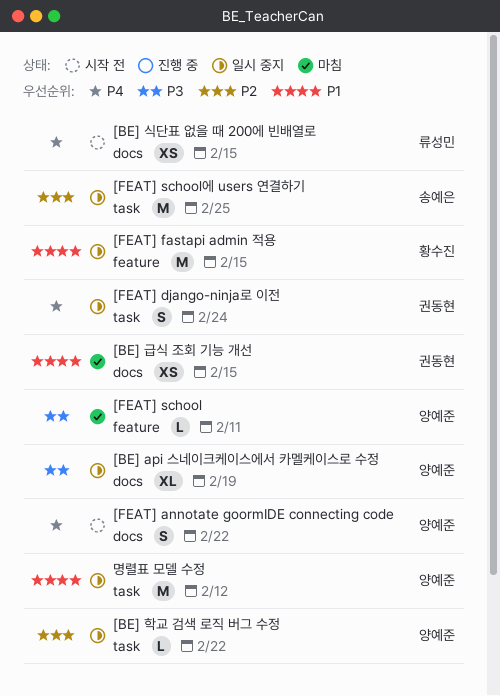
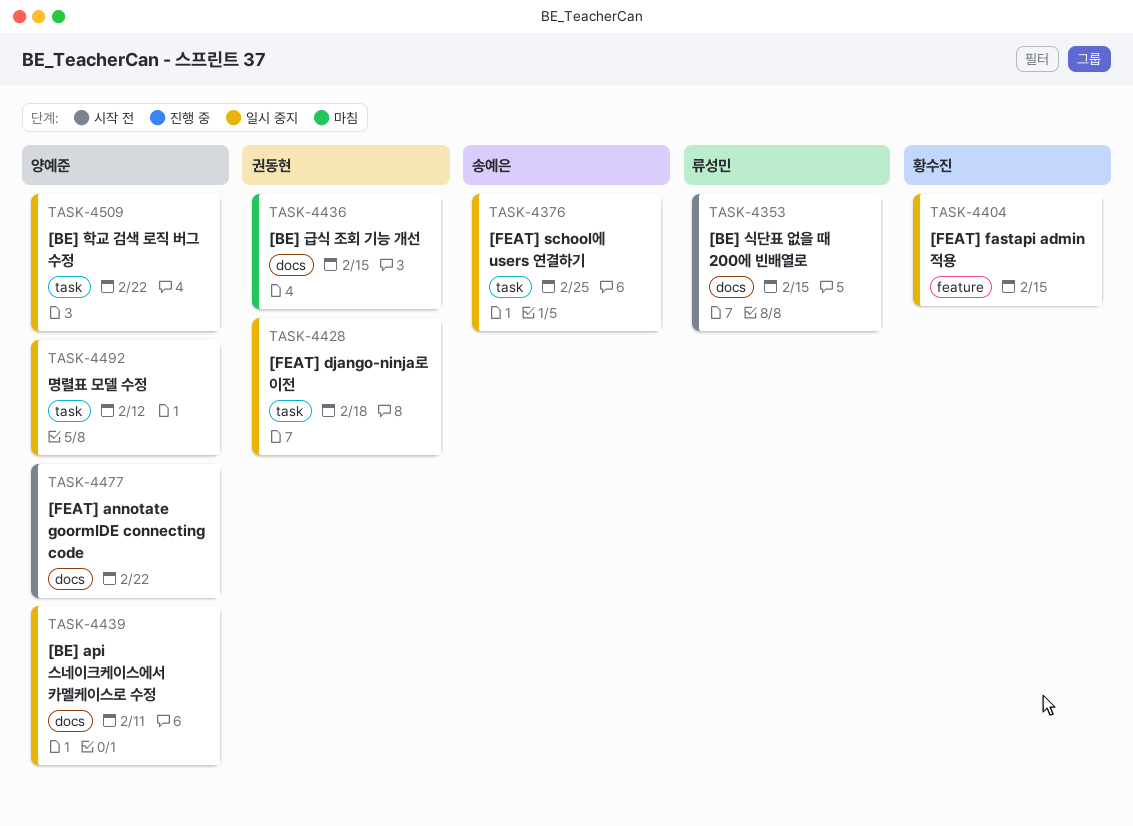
[BE] api 스네이크케이스에서 카멜케이스로 수정, due: Feb 19 -> Feb 11
[FEAT] django-ninja로 이전, due: Feb 24 -> Feb 18
[FEAT] school: present -> none

